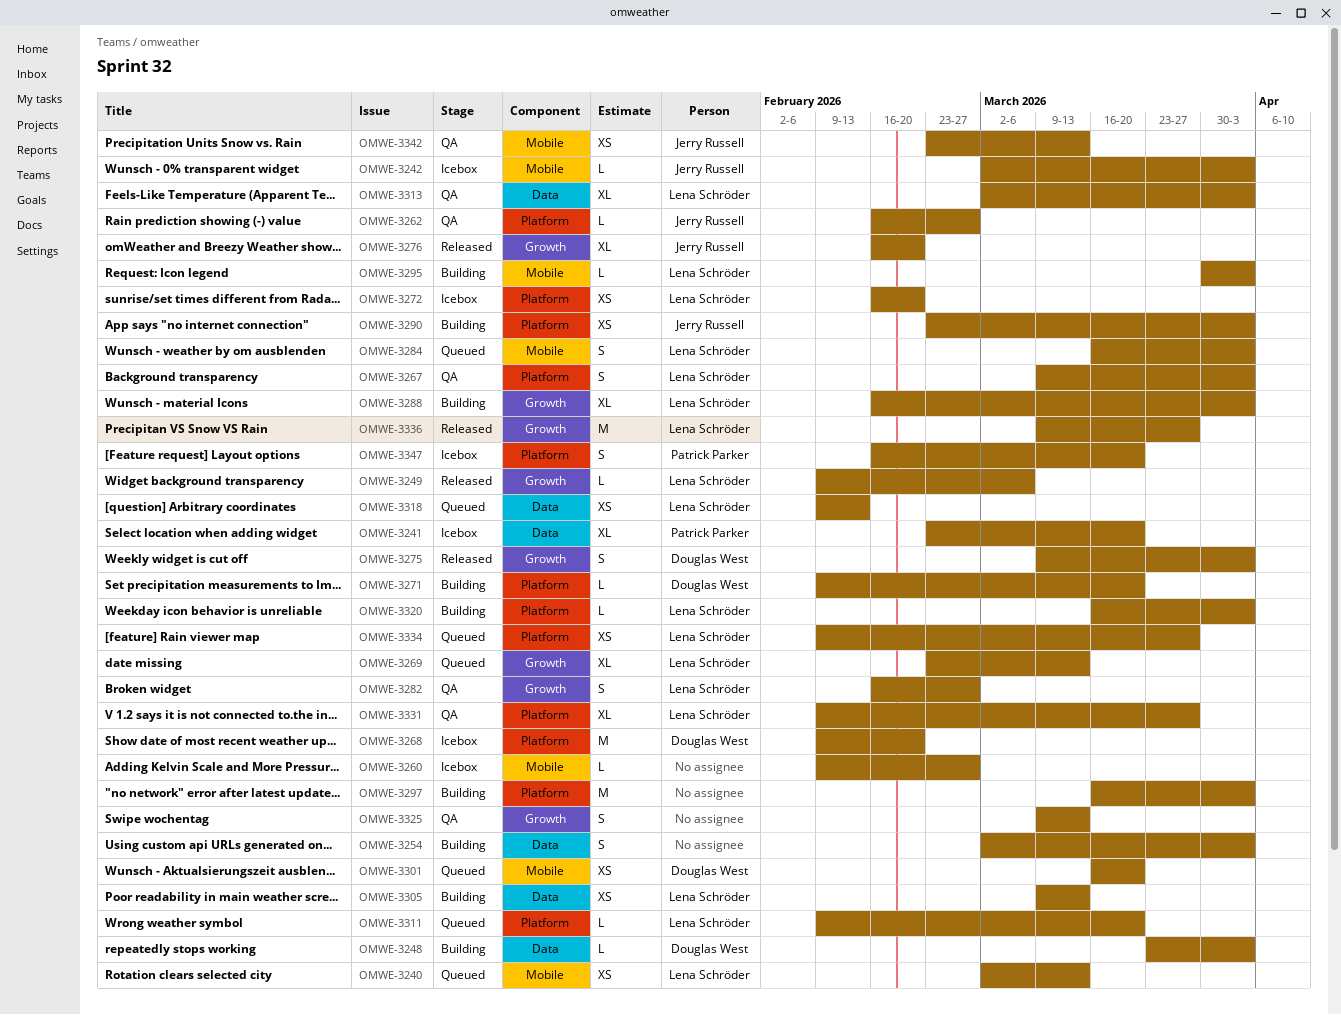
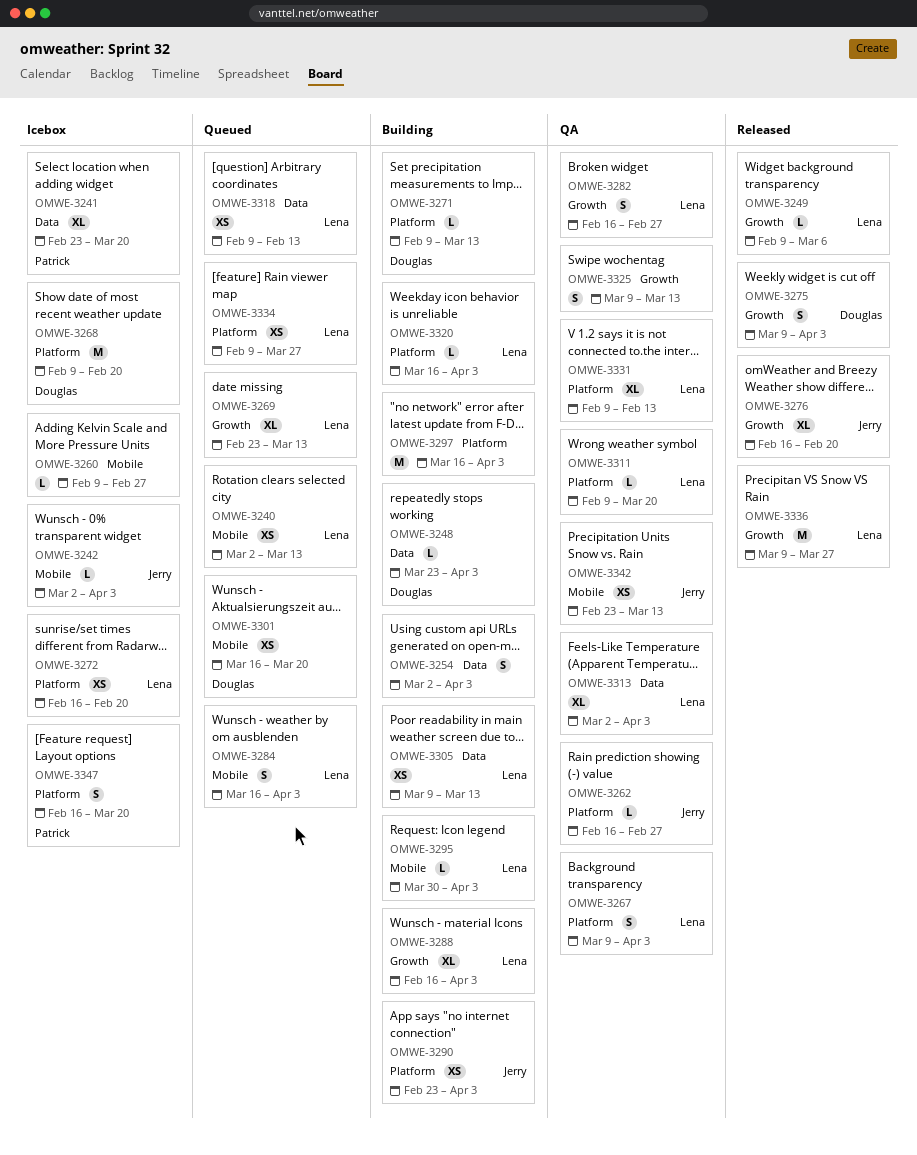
OMWE-3271, due: Mar 20 -> Mar 13
OMWE-3311, status: Queued -> QA
OMWE-3331, due: Mar 27 -> Feb 13

